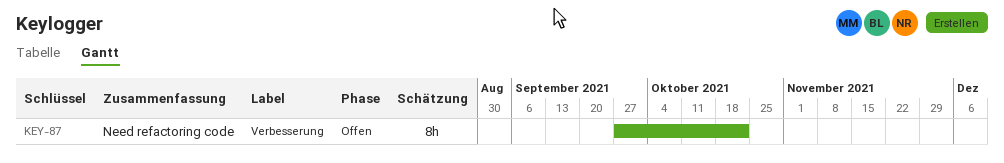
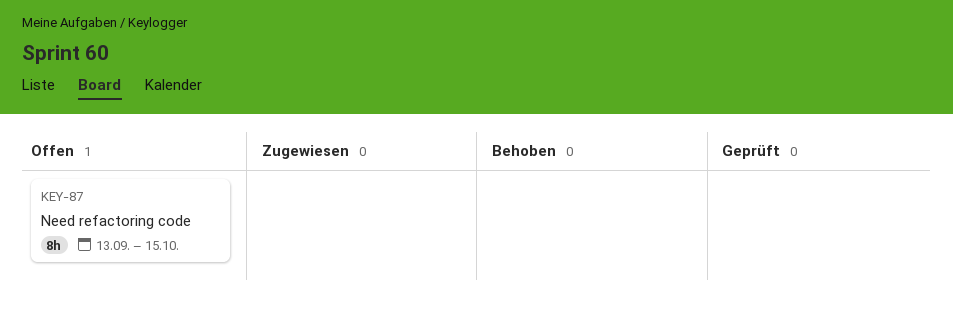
KEY-87, start: Sep 27 -> Sep 13
KEY-87, due: Oct 22 -> Oct 15

